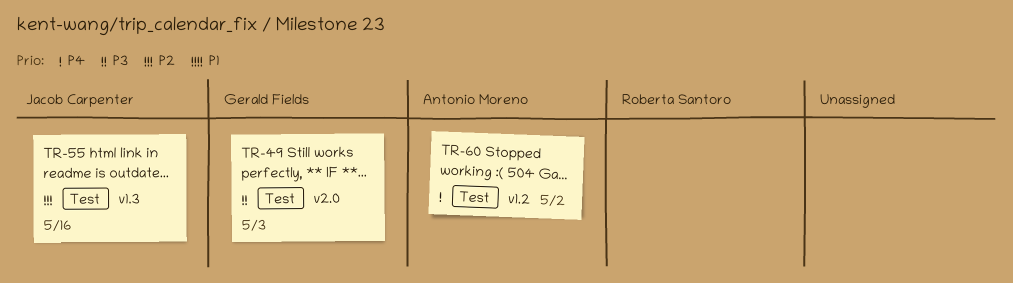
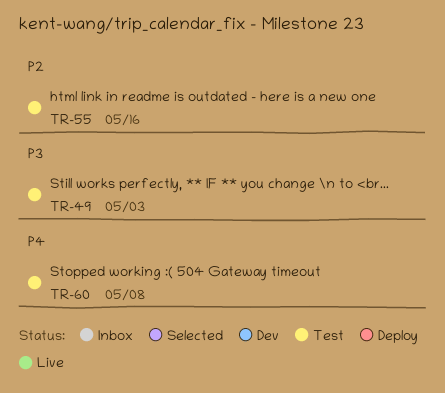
TR-60, due: May 2 -> May 8

